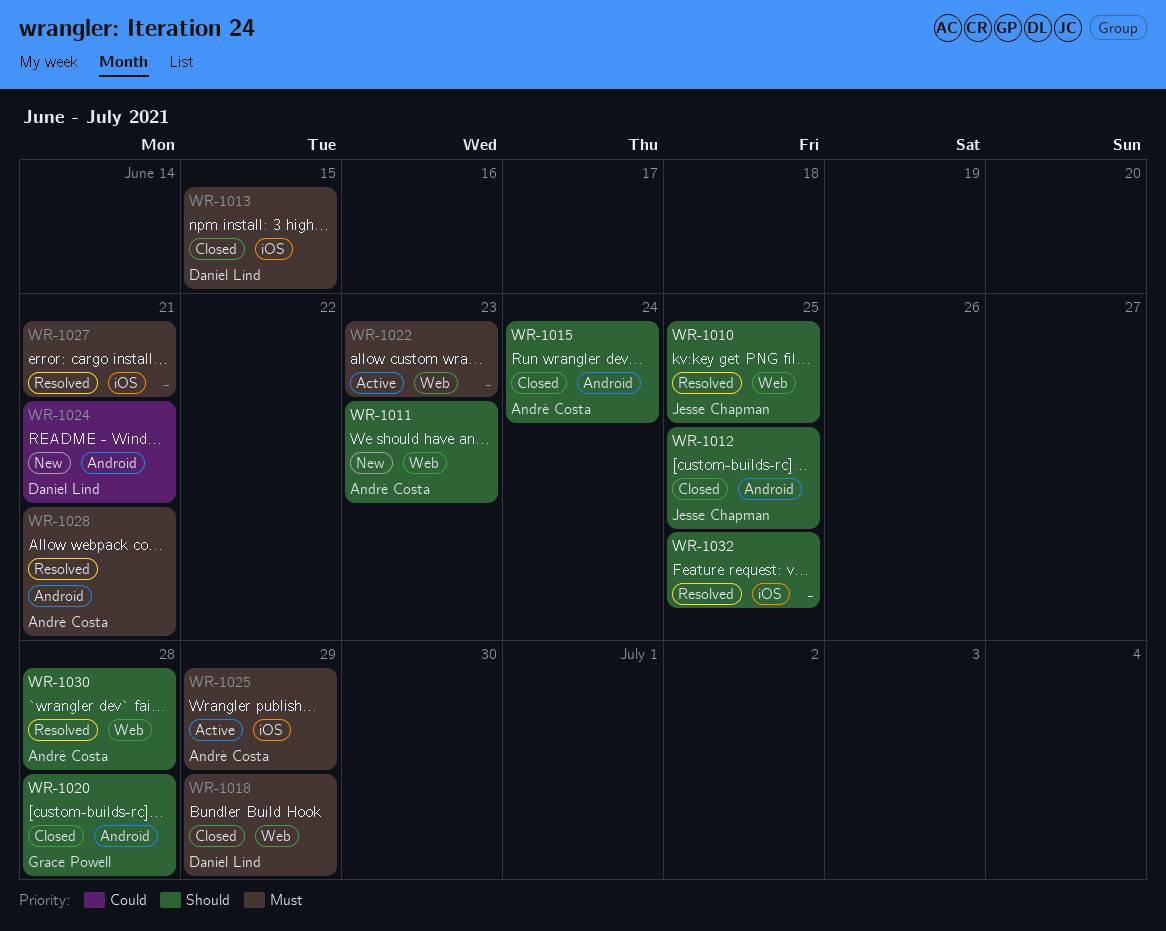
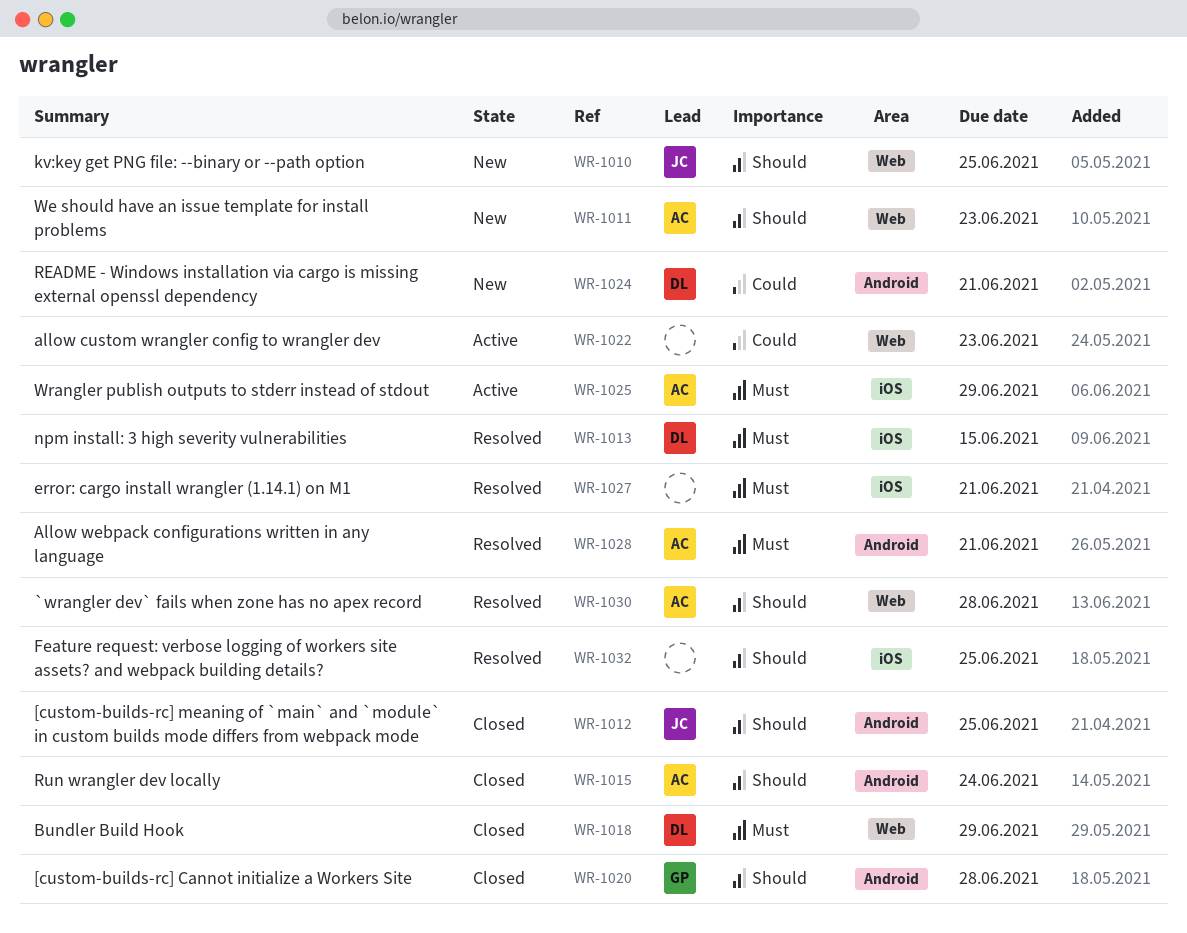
WR-1010, status: Resolved -> New
WR-1013, status: Closed -> Resolved
WR-1022, priority: Must -> Could

